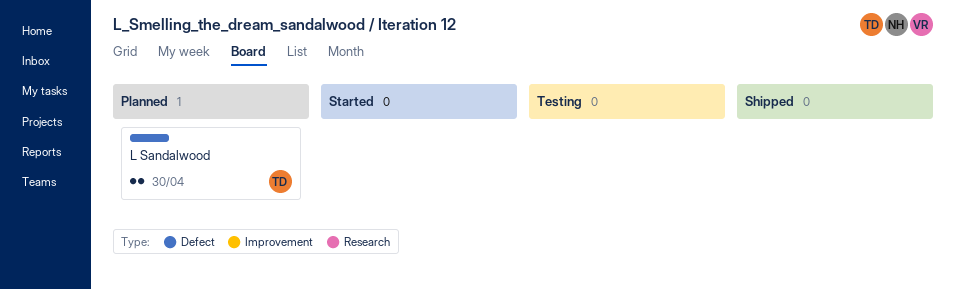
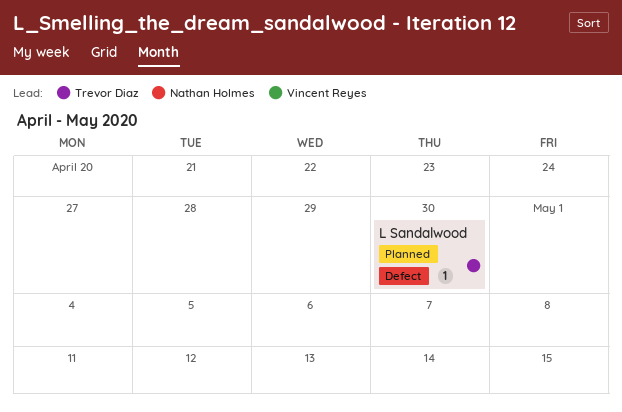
L Sandalwood, estimate: 2 -> 1

